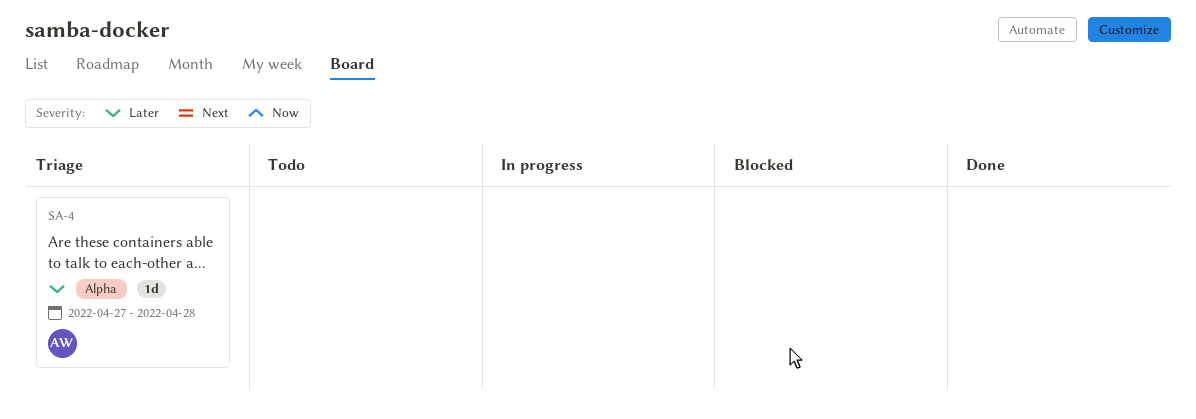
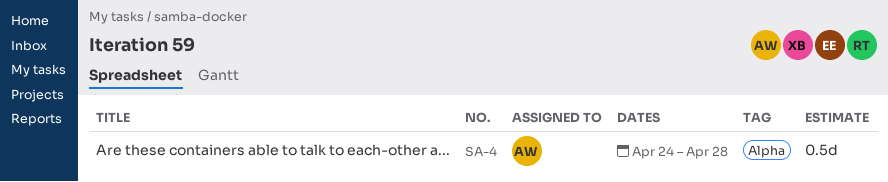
SA-4, estimate: 1d -> 0.5d
SA-4, start: Apr 27 -> Apr 24

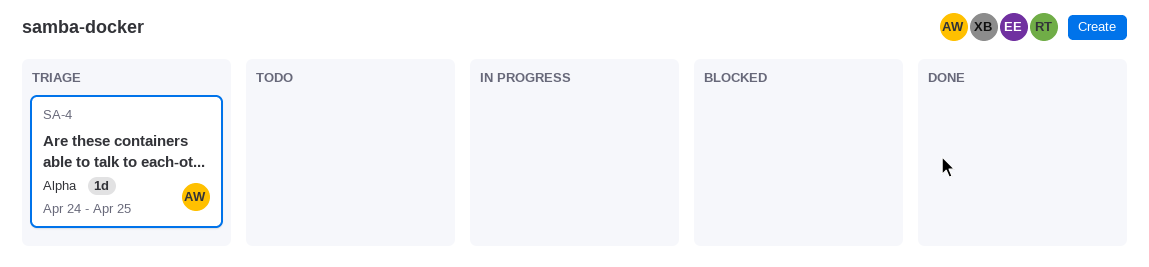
SA-4, estimate: 0.5d -> 1d
SA-4, due: Apr 28 -> Apr 25

